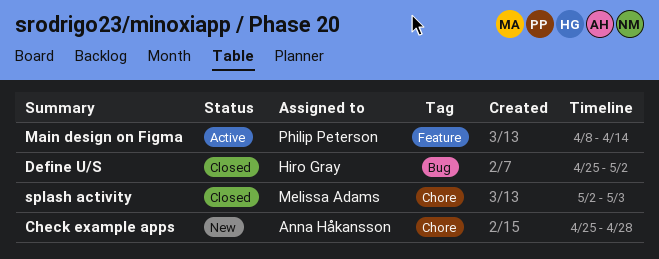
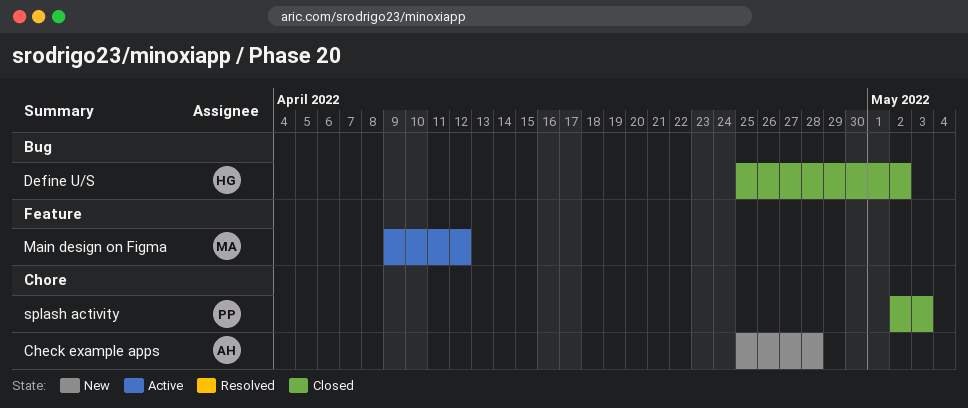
Main design on Figma, owner: Philip Peterson -> Melissa Adams
Main design on Figma, start: Apr 8 -> Apr 9
Main design on Figma, due: Apr 14 -> Apr 12
splash activity, owner: Melissa Adams -> Philip Peterson

